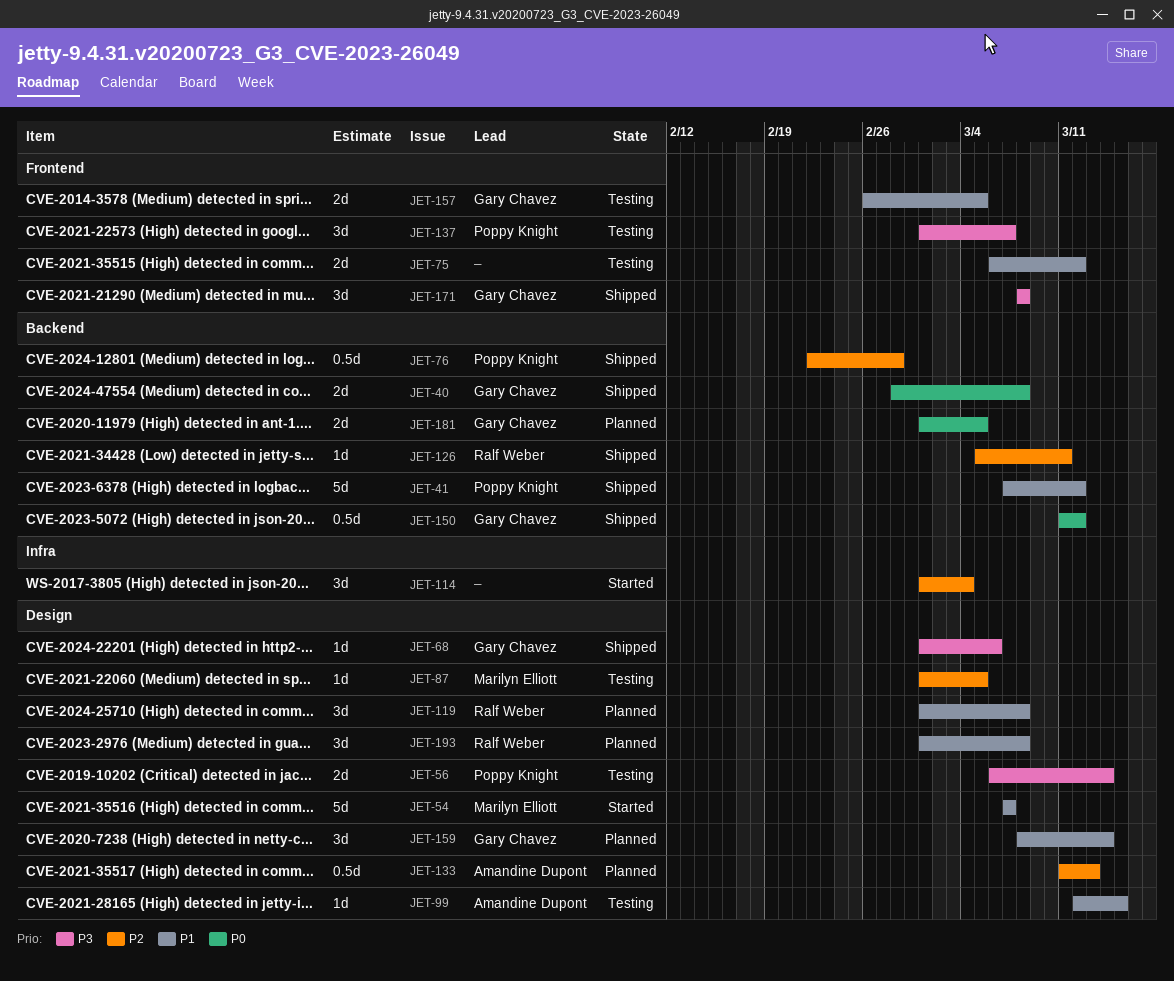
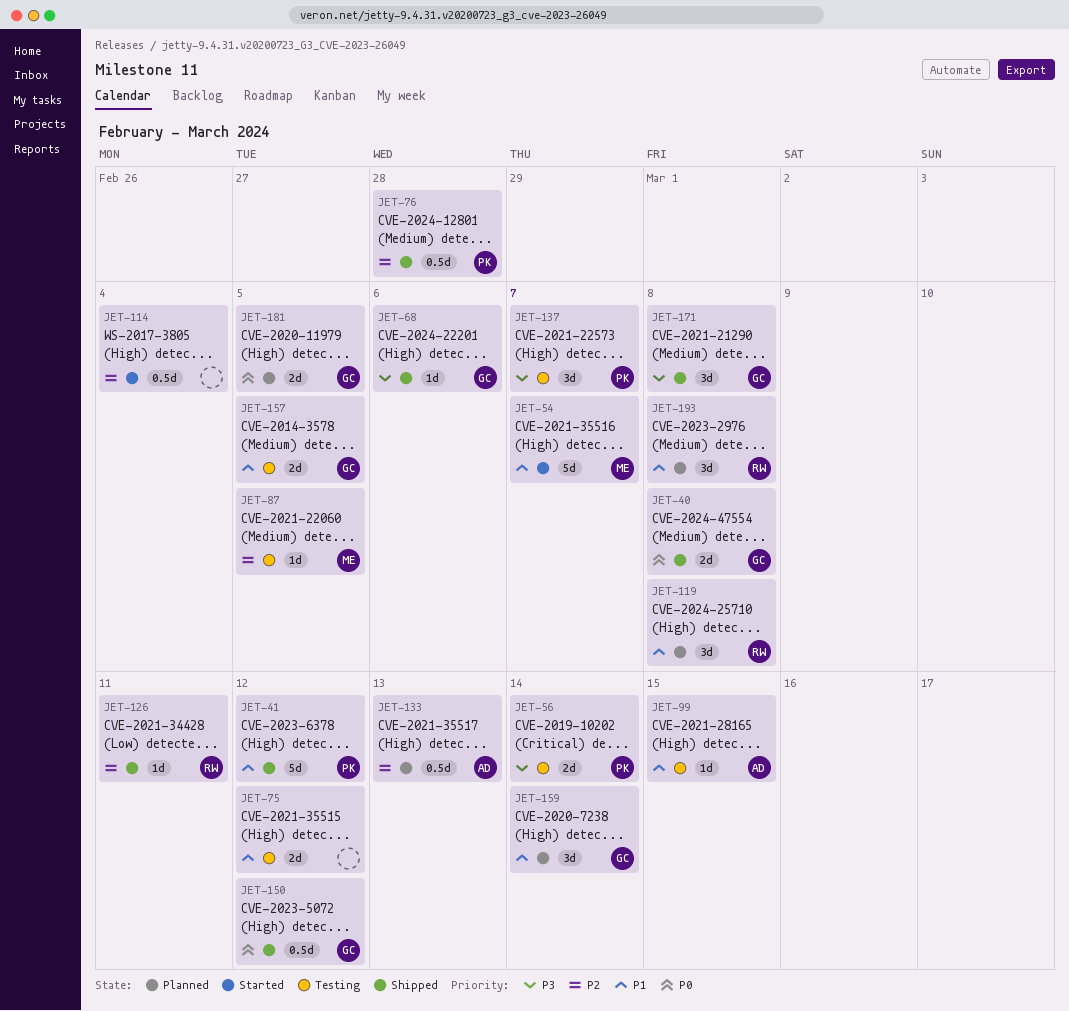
JET-114, estimate: 3d -> 0.5d

